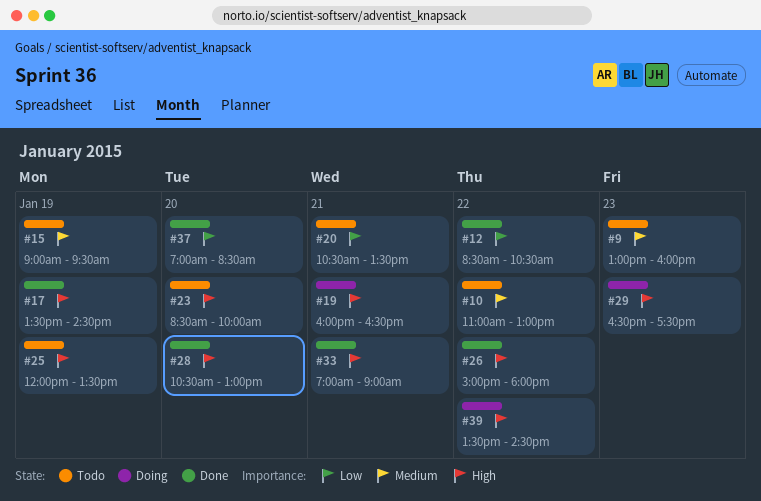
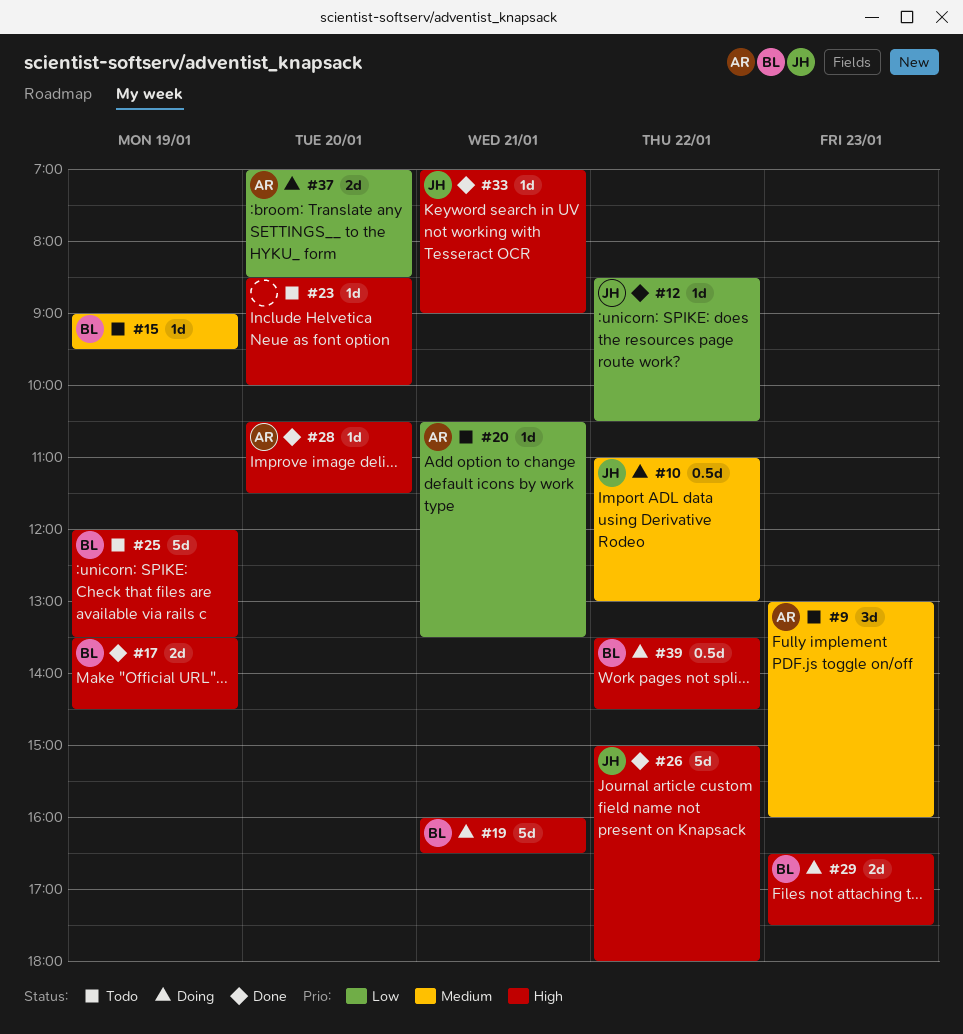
#10, status: Todo -> Doing
#28, ends: 13:00 -> 11:30
#37, status: Done -> Doing

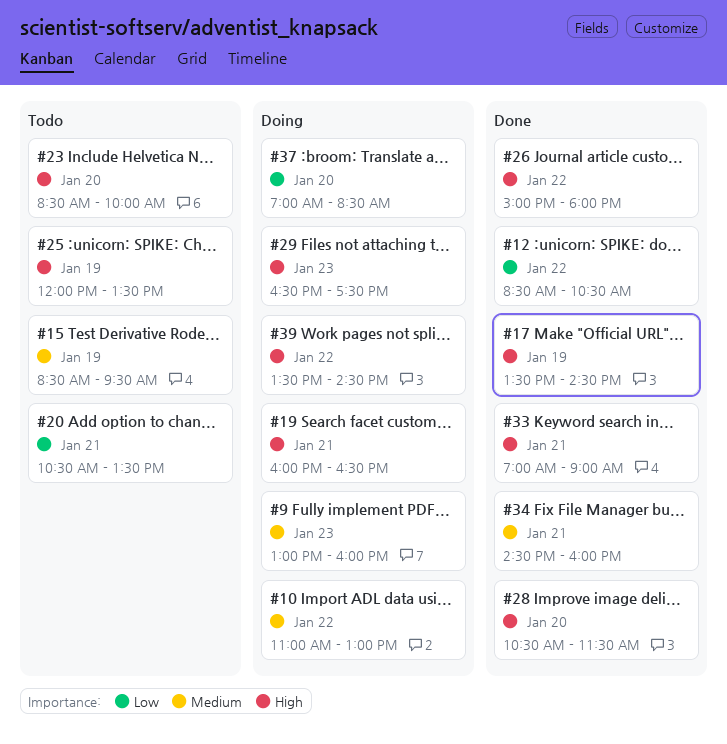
#9, status: Todo -> Doing
#15, begins: 09:00 -> 08:30
#34: none -> present

